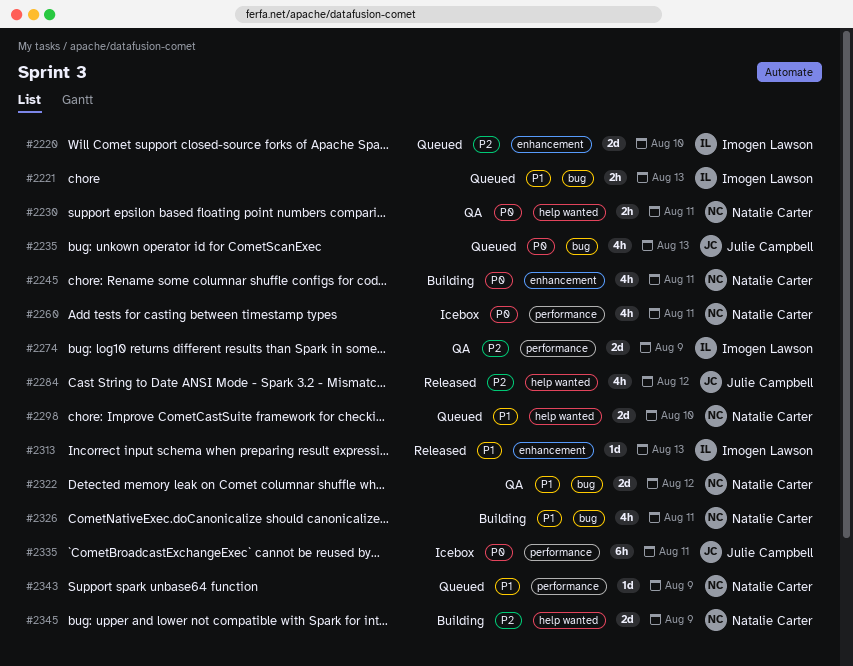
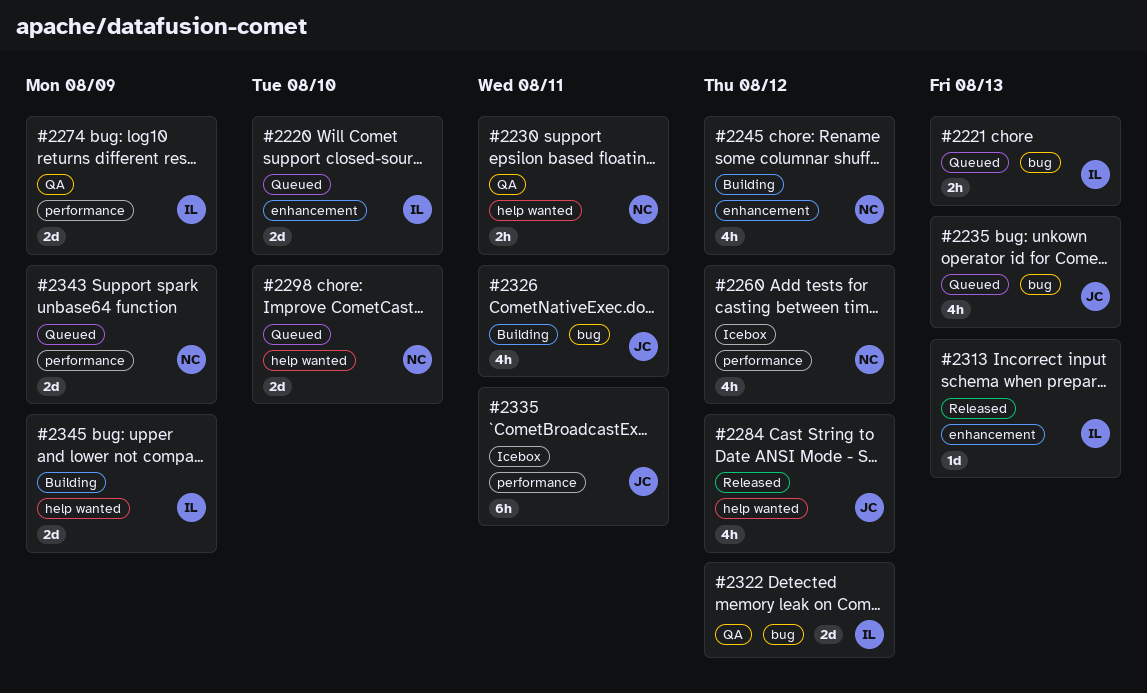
#2245, due: Aug 11 -> Aug 12
#2260, due: Aug 11 -> Aug 12
#2322, owner: Natalie Carter -> Imogen Lawson
#2326, owner: Natalie Carter -> Julie Campbell
#2343, estimate: 1d -> 2d
#2345, owner: Natalie Carter -> Imogen Lawson

